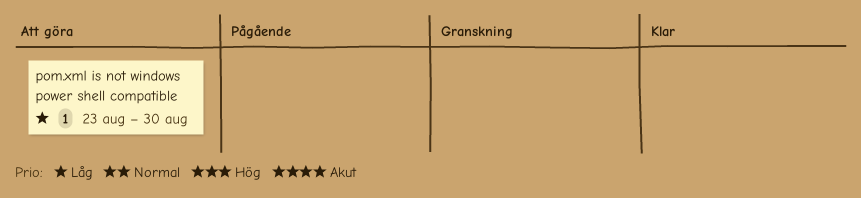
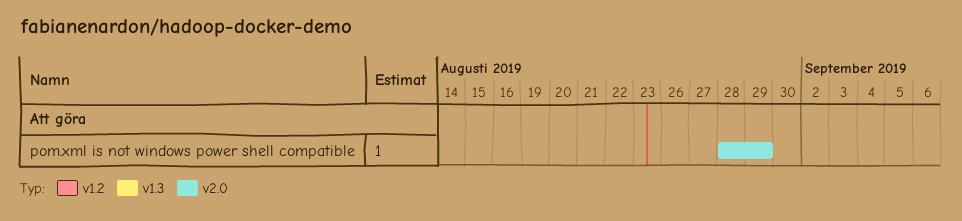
pom.xml is not windows power shell compatible, start: Aug 23 -> Aug 28
pom.xml is not windows power shell compatible, due: Aug 30 -> Aug 29

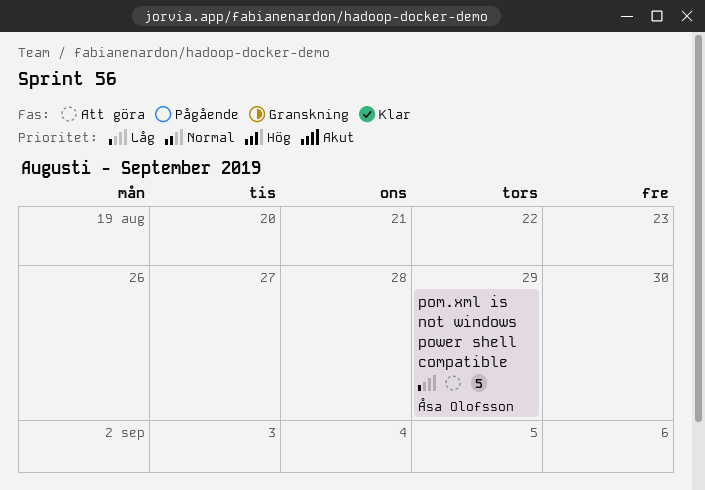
pom.xml is not windows power shell compatible, estimate: 1 -> 5

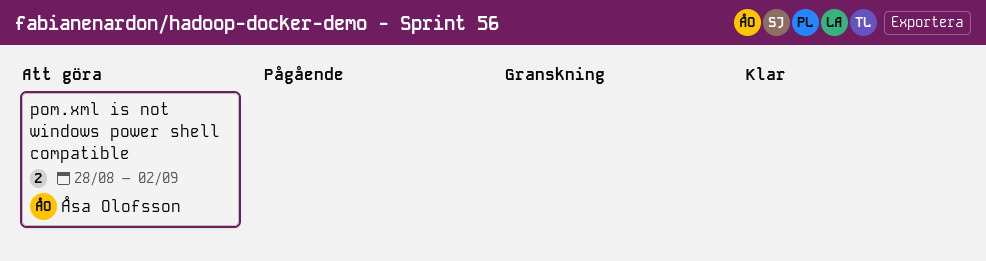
pom.xml is not windows power shell compatible, estimate: 5 -> 2
pom.xml is not windows power shell compatible, due: Aug 29 -> Sep 2

